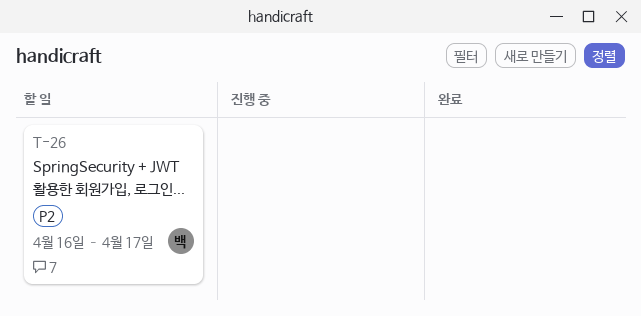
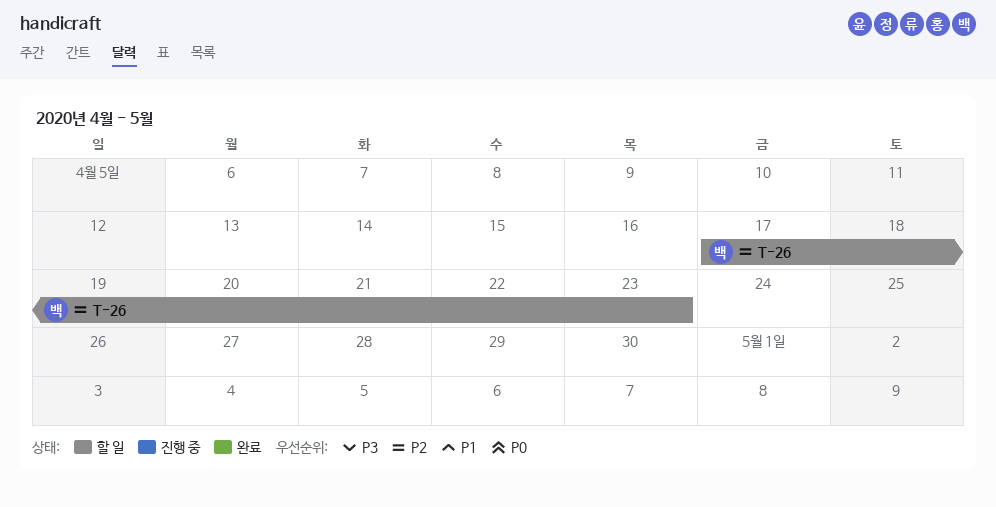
T-26, start: Apr 16 -> Apr 17
T-26, due: Apr 17 -> Apr 23

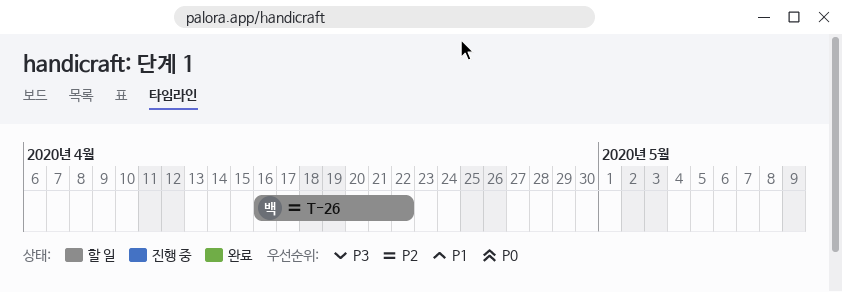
T-26, start: Apr 17 -> Apr 16
T-26, due: Apr 23 -> Apr 22

